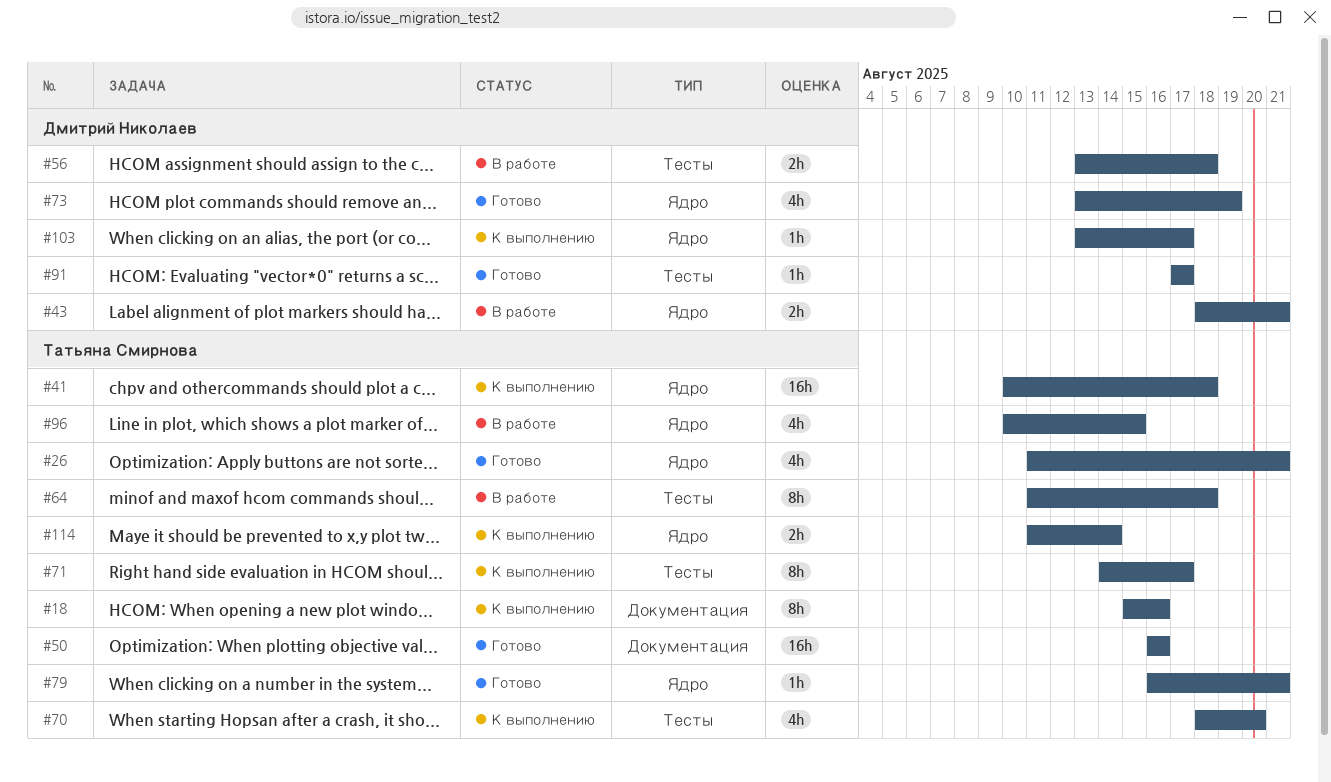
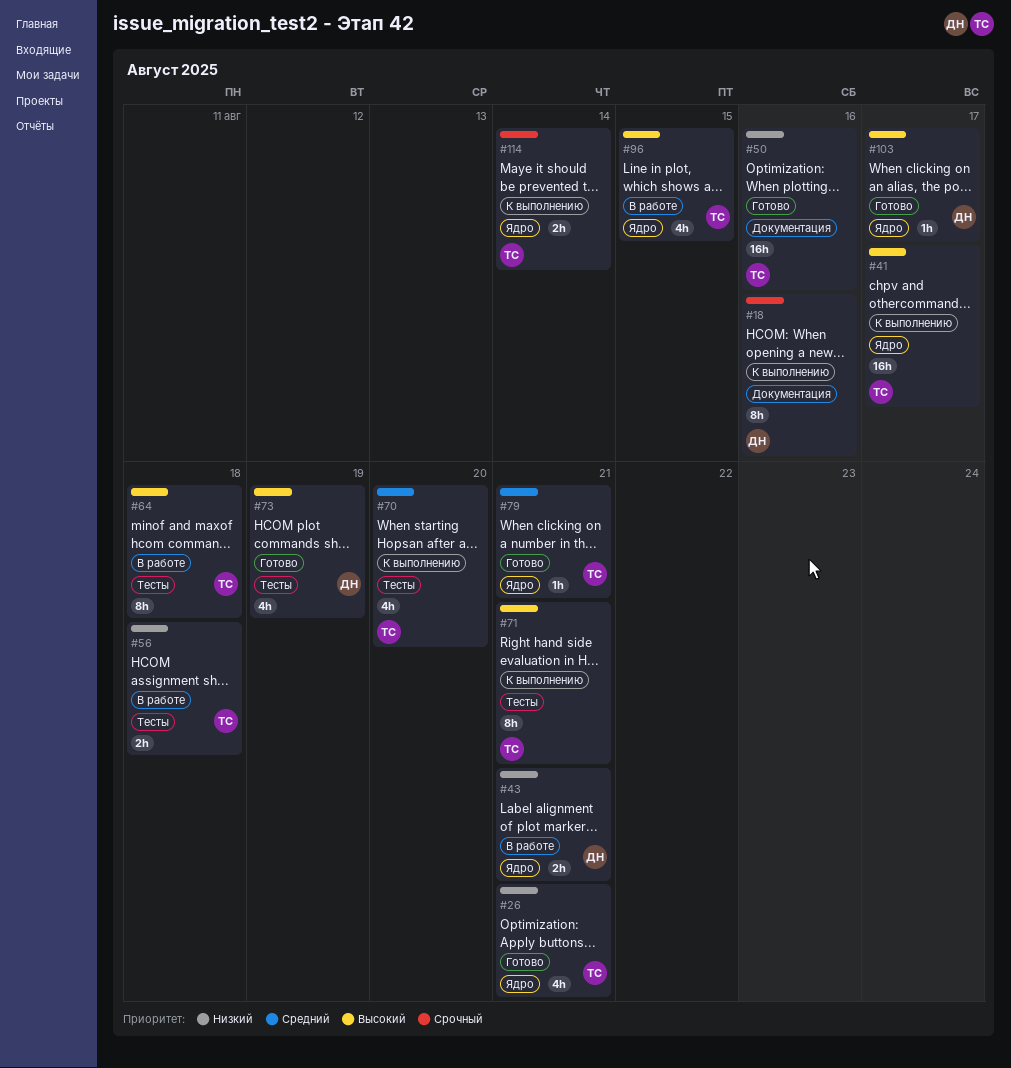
#18, owner: Татьяна Смирнова -> Дмитрий Николаев
#41, due: Aug 18 -> Aug 17
#56, owner: Дмитрий Николаев -> Татьяна Смирнова
#71, due: Aug 17 -> Aug 21
#73, label: Ядро -> Тесты
#91: present -> none
#103, status: К выполнению -> Готово

